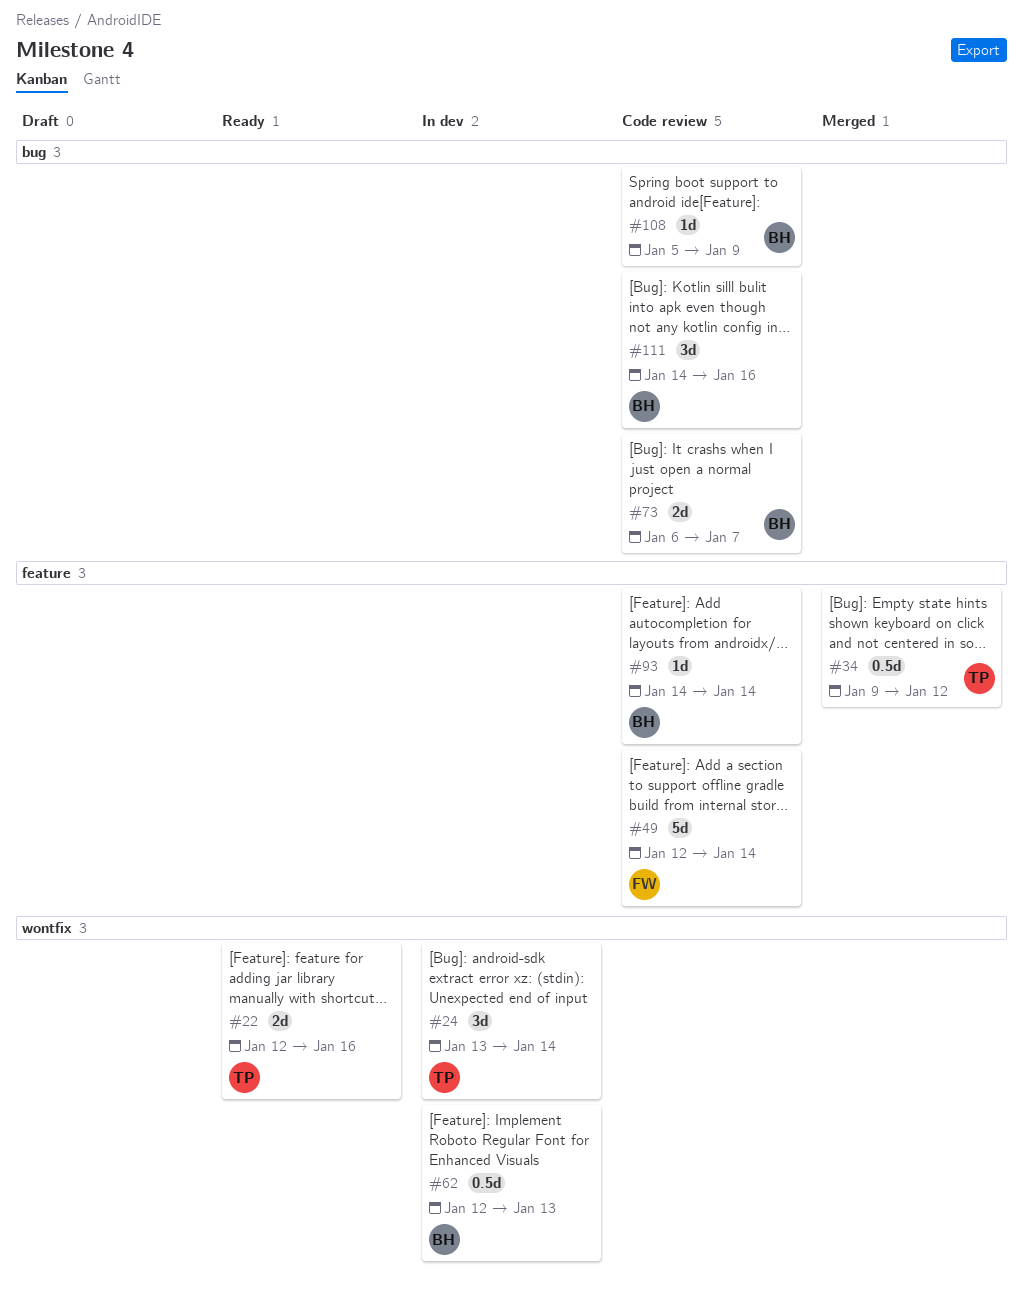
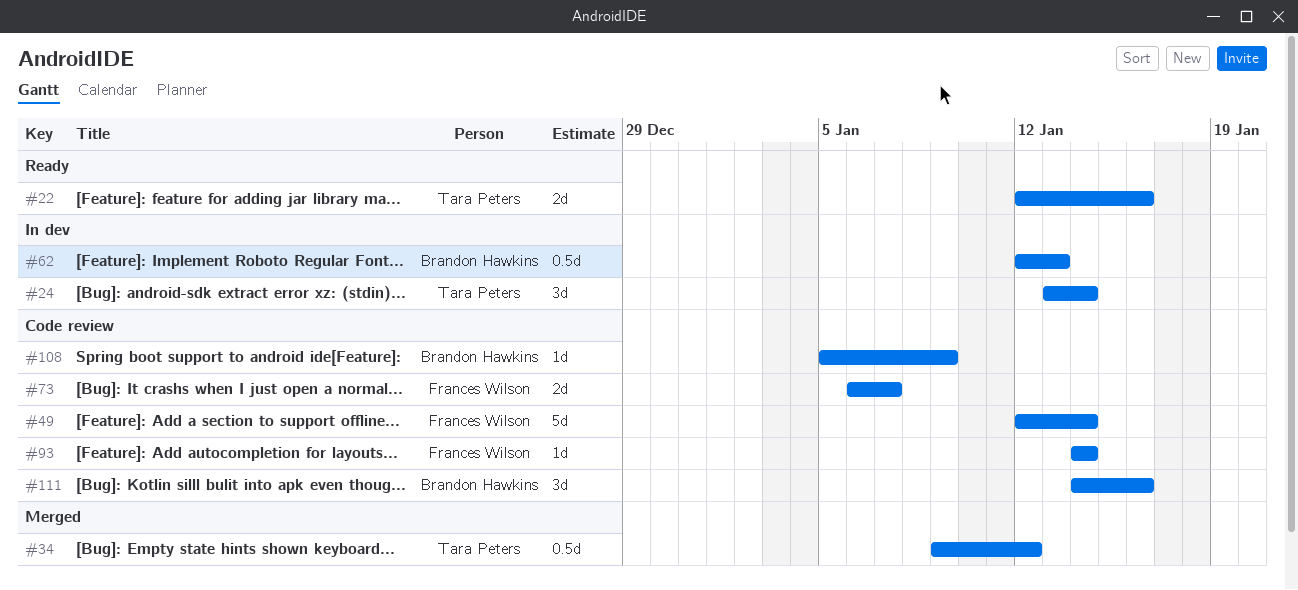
#73, owner: Brandon Hawkins -> Frances Wilson
#93, owner: Brandon Hawkins -> Frances Wilson

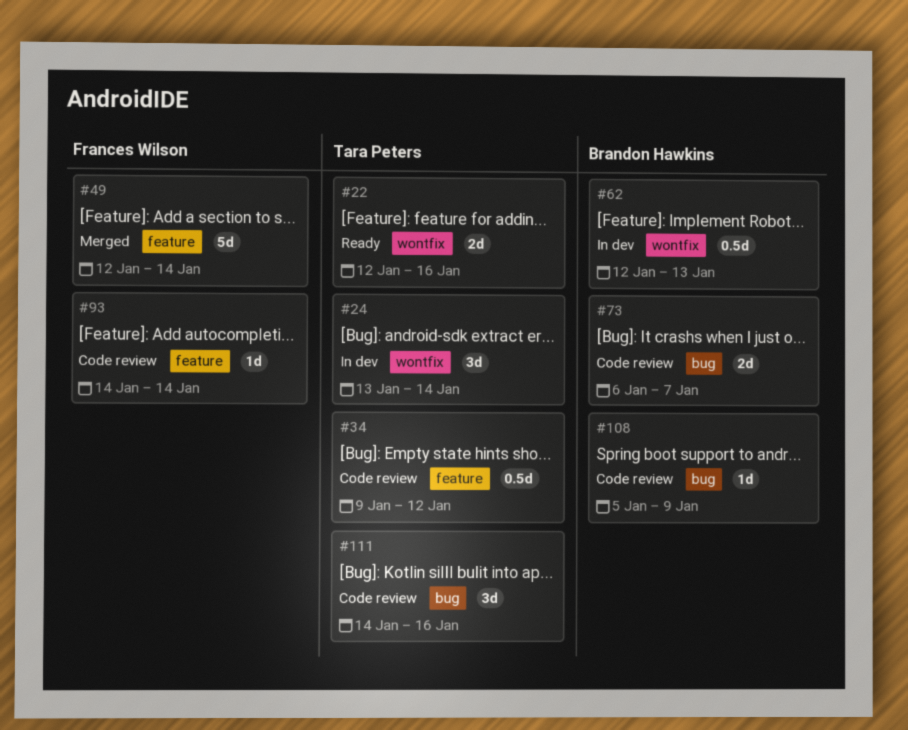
#34, status: Merged -> Code review
#49, status: Code review -> Merged
#73, owner: Frances Wilson -> Brandon Hawkins
#111, owner: Brandon Hawkins -> Tara Peters

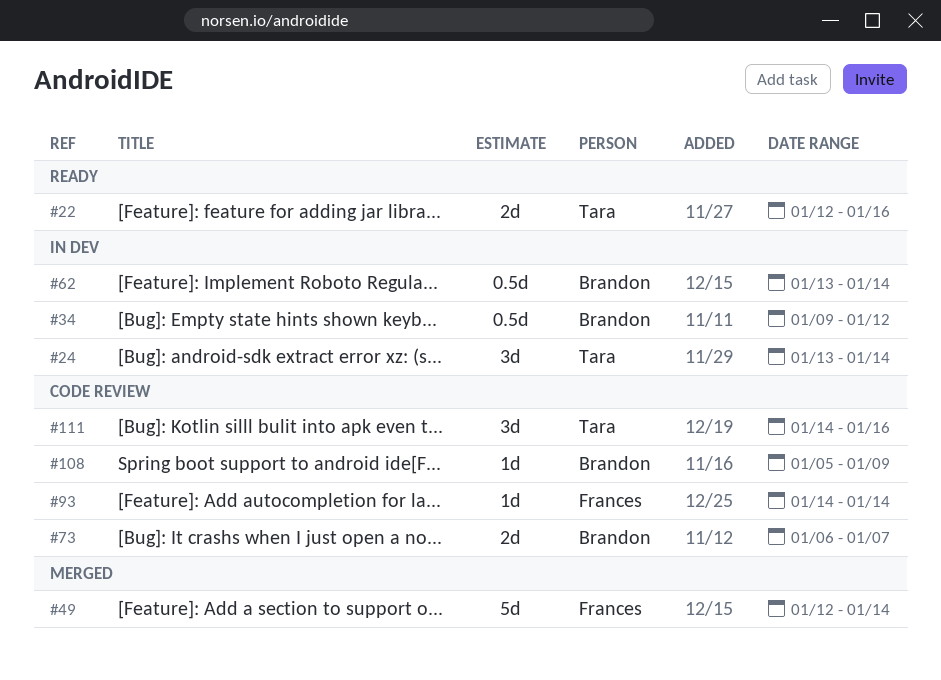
#34, status: Code review -> In dev
#34, owner: Tara Peters -> Brandon Hawkins
#62, start: Jan 12 -> Jan 13
#62, due: Jan 13 -> Jan 14

